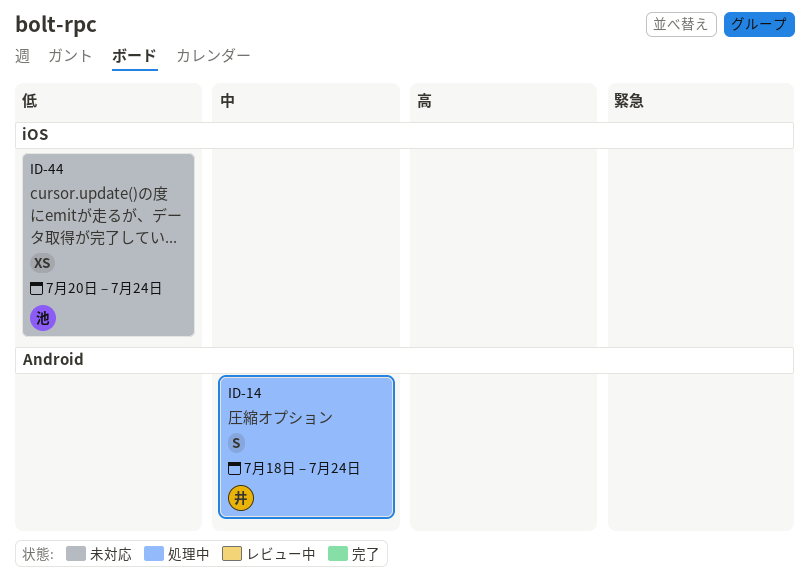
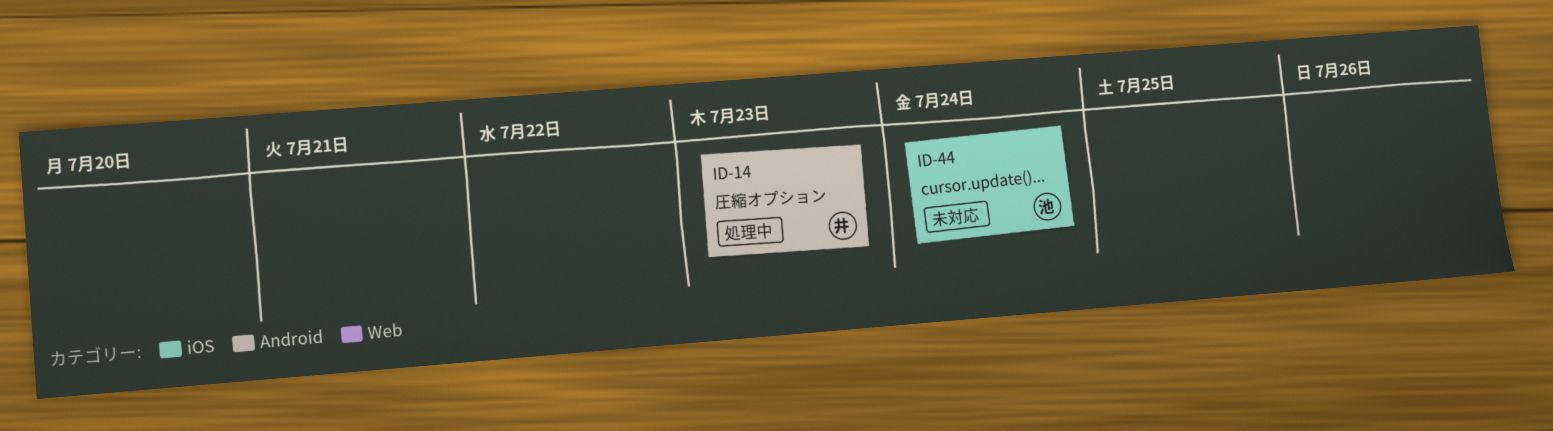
ID-14, due: Jul 24 -> Jul 23

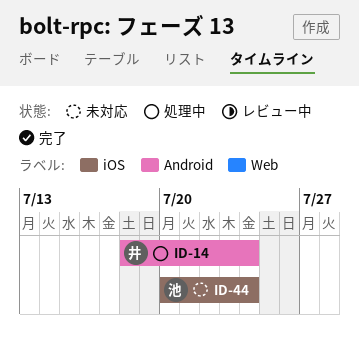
ID-14, due: Jul 23 -> Jul 24

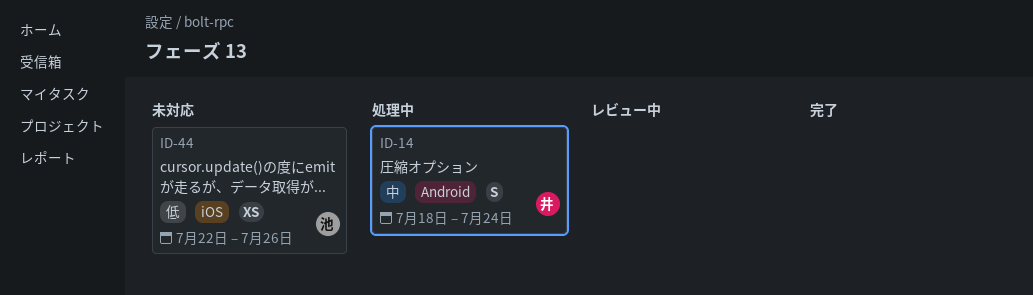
ID-44, start: Jul 20 -> Jul 22
ID-44, due: Jul 24 -> Jul 26

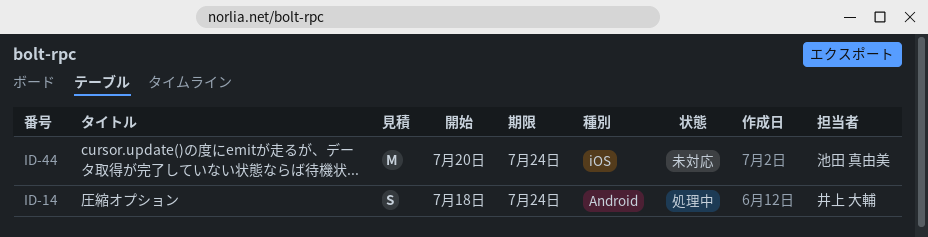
ID-44, estimate: XS -> M
ID-44, start: Jul 22 -> Jul 20
ID-44, due: Jul 26 -> Jul 24

